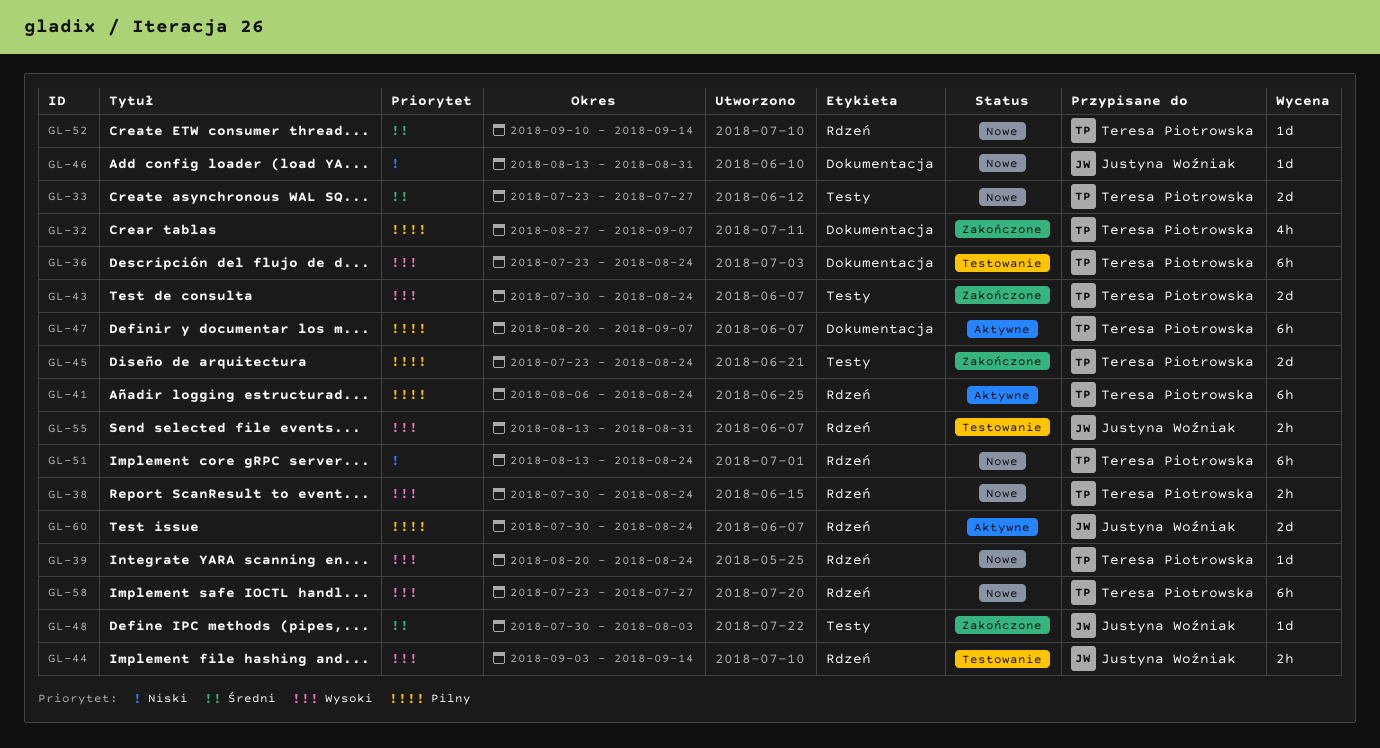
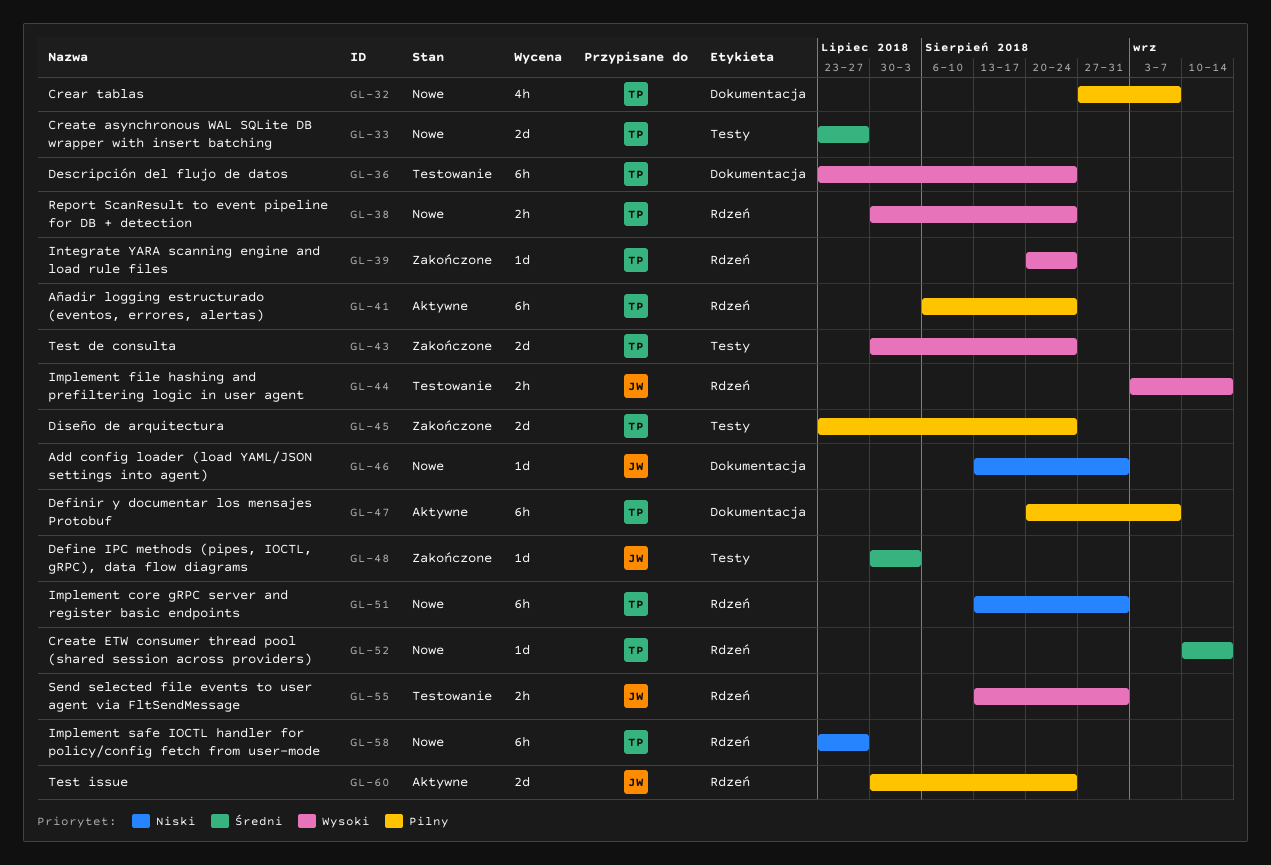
GL-32, status: Zakończone -> Nowe
GL-39, status: Nowe -> Zakończone
GL-51, due: Aug 24 -> Aug 31
GL-58, priority: Wysoki -> Niski

